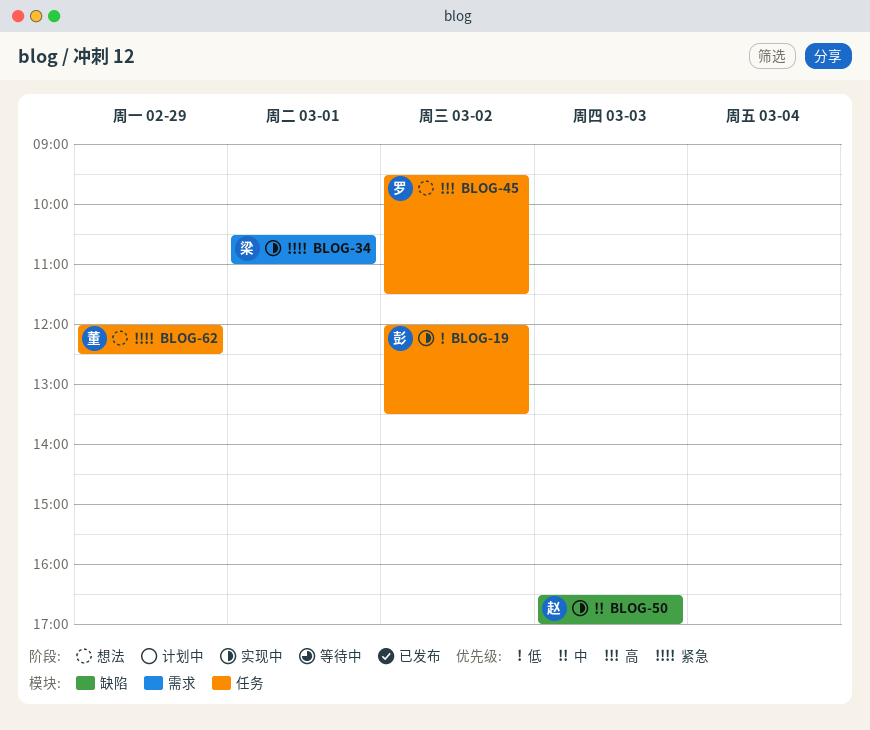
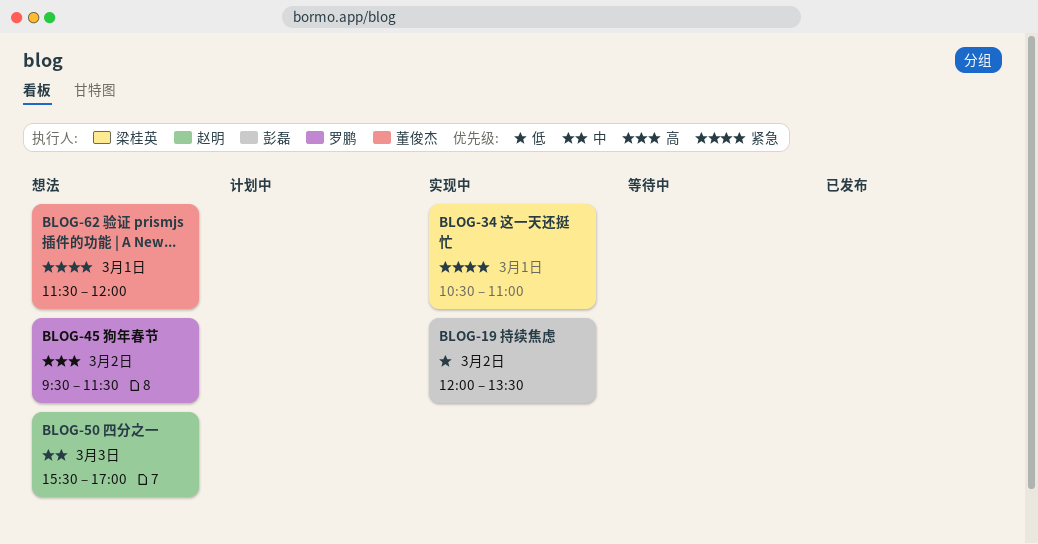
BLOG-50, status: 实现中 -> 想法
BLOG-50, begins: 16:30 -> 15:30
BLOG-62, day: Feb 29 -> Mar 1
BLOG-62, begins: 12:00 -> 11:30
BLOG-62, ends: 12:30 -> 12:00

